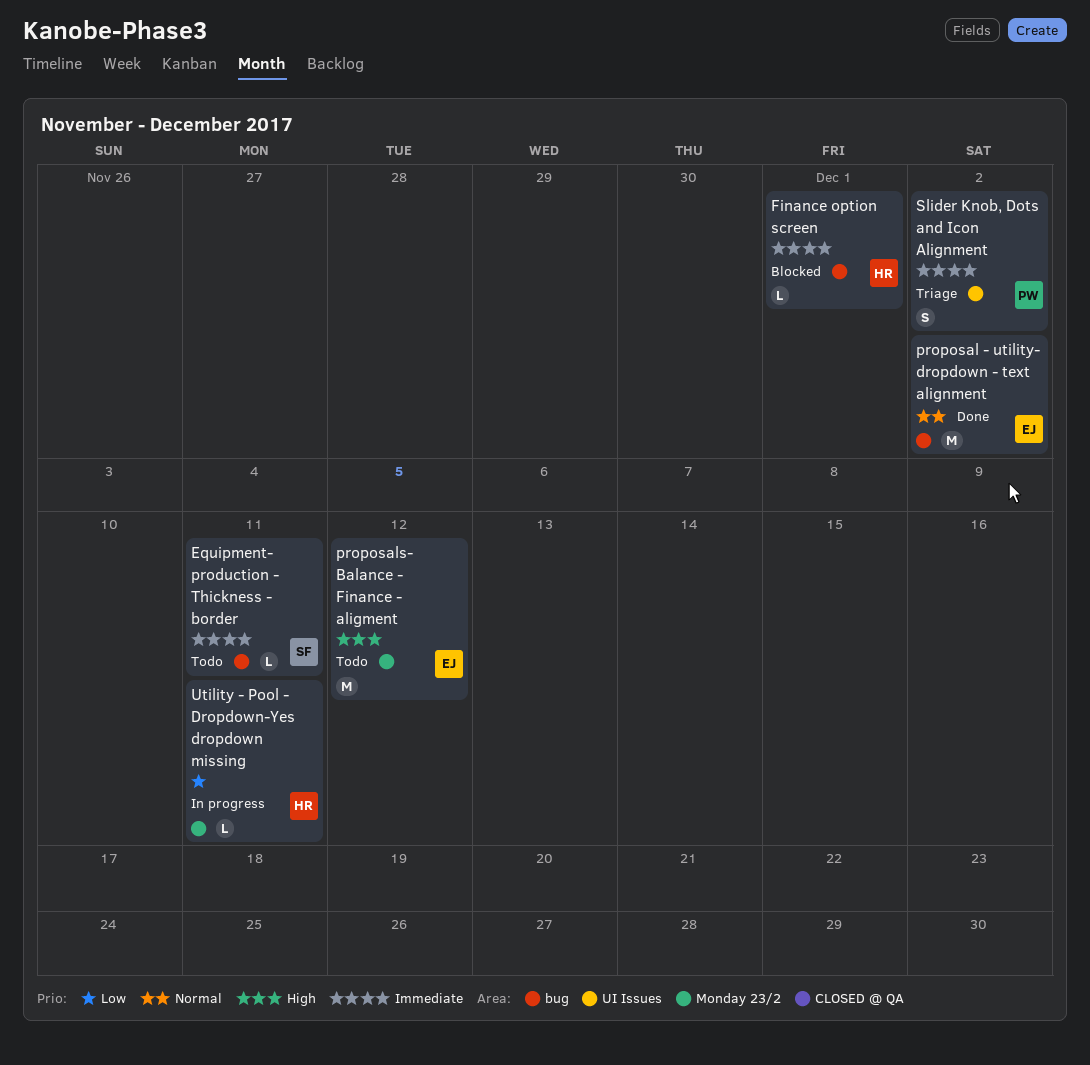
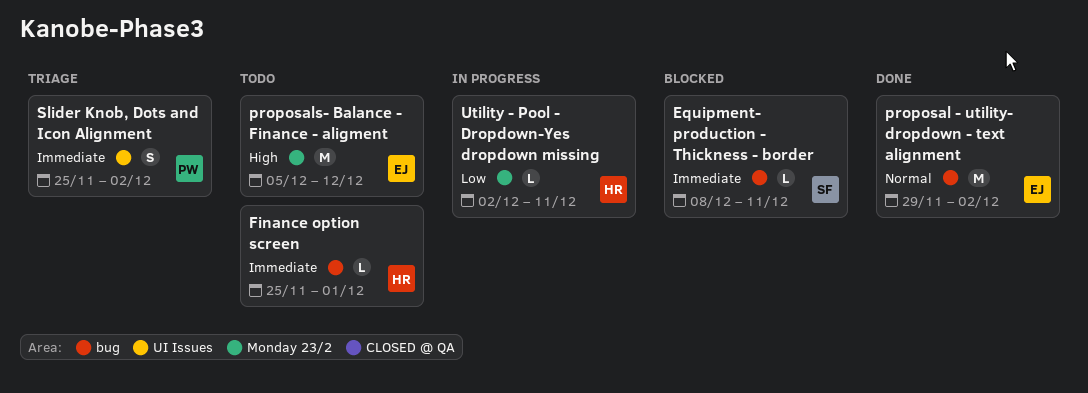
Equipment- production - Thickness - border, status: Todo -> Blocked
Finance option screen, status: Blocked -> Todo

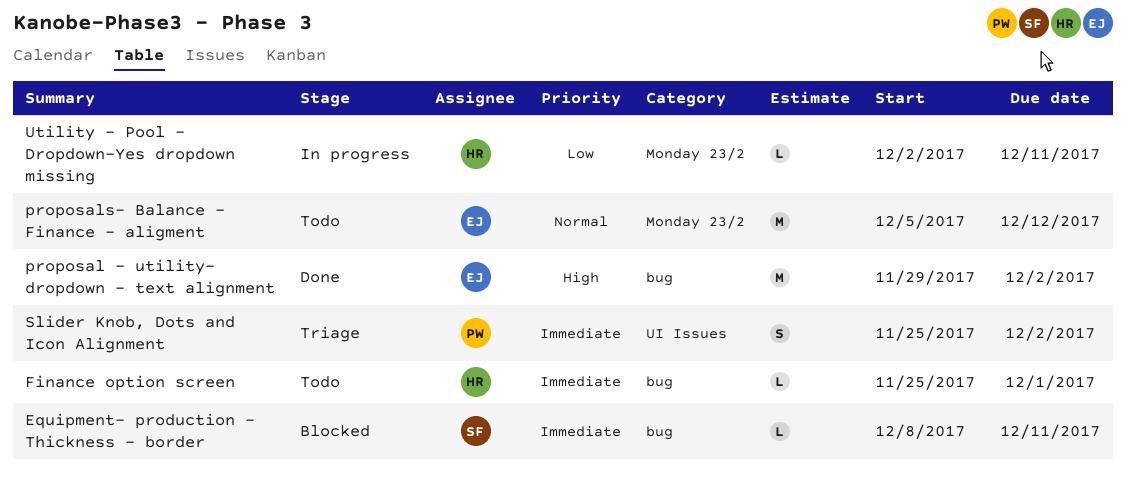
proposal - utility- dropdown - text alignment, priority: Normal -> High
proposals- Balance - Finance - aligment, priority: High -> Normal

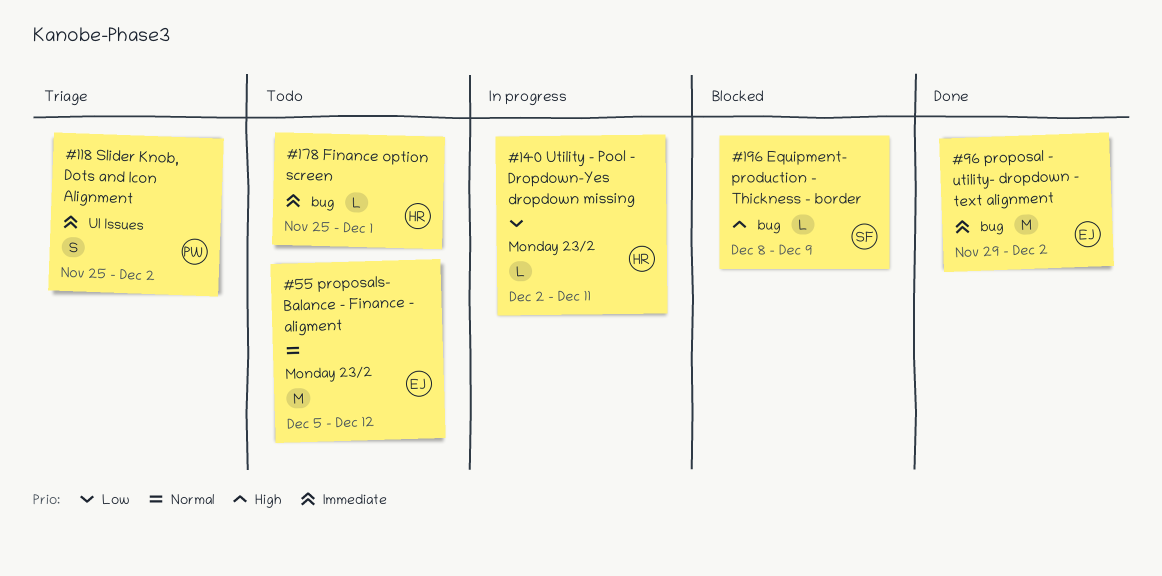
Equipment- production - Thickness - border, priority: Immediate -> High
Equipment- production - Thickness - border, due: Dec 11 -> Dec 9
proposal - utility- dropdown - text alignment, priority: High -> Immediate

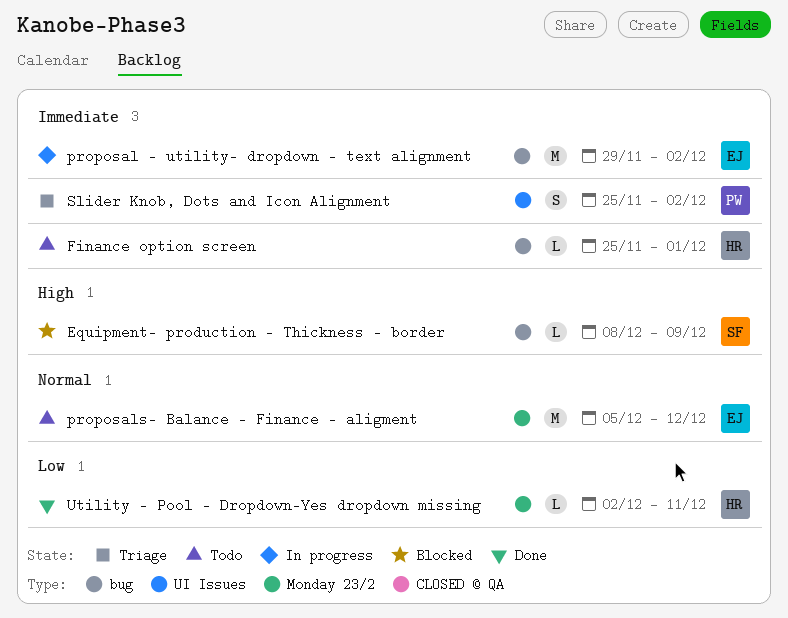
proposal - utility- dropdown - text alignment, status: Done -> In progress
Utility - Pool - Dropdown-Yes dropdown missing, status: In progress -> Done

